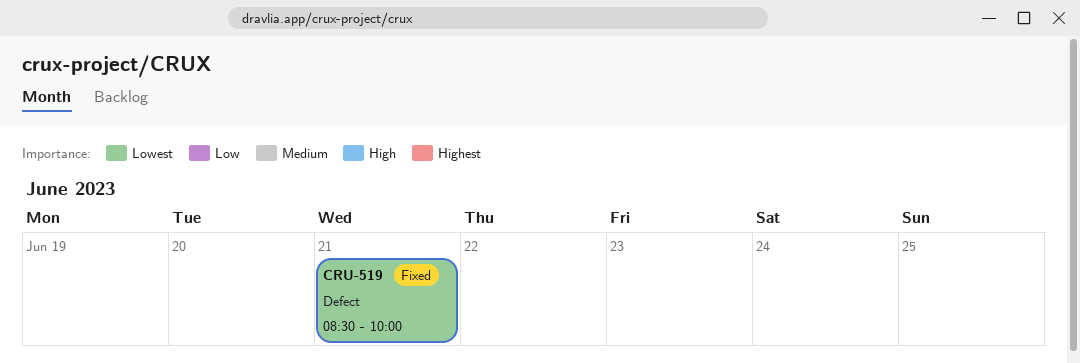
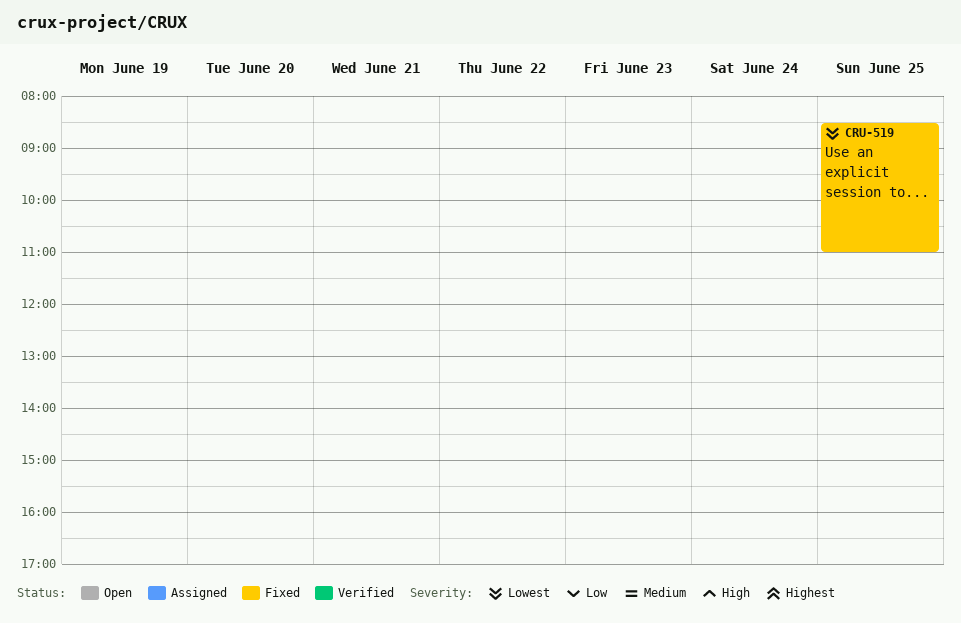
CRU-519, day: Jun 21 -> Jun 25
CRU-519, ends: 10:00 -> 11:00

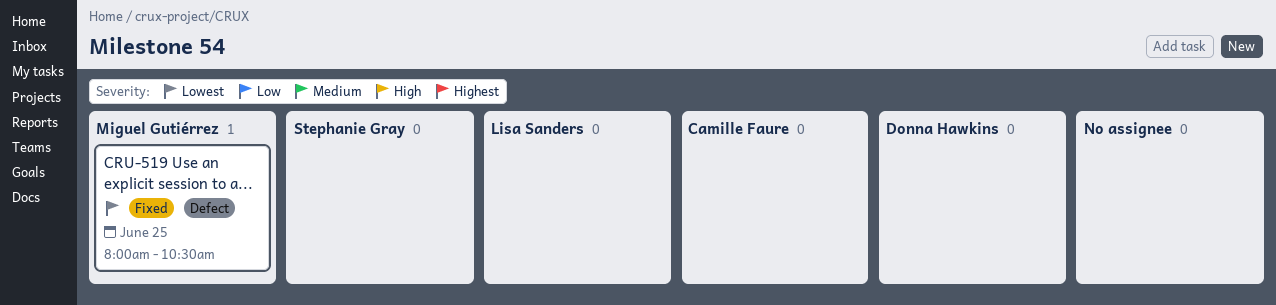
CRU-519, begins: 08:30 -> 08:00
CRU-519, ends: 11:00 -> 10:30

